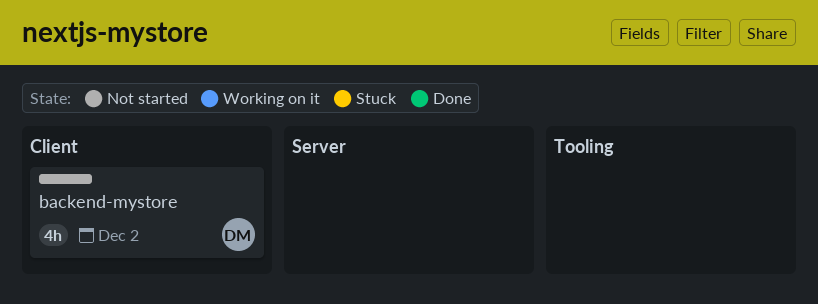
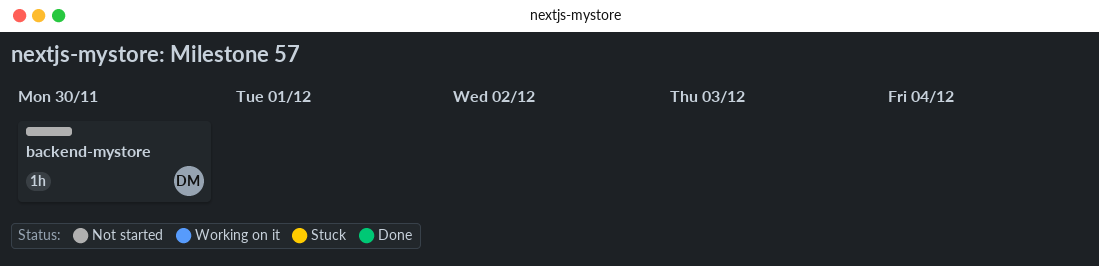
backend-mystore, estimate: 4h -> 1h
backend-mystore, due: Dec 2 -> Nov 30

